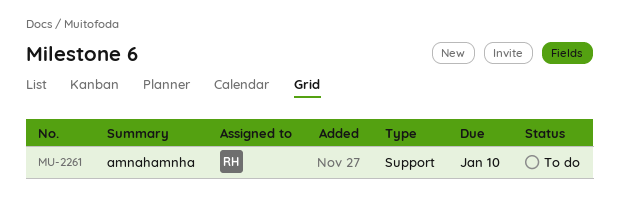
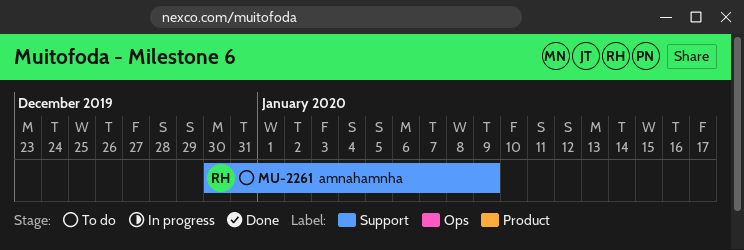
MU-2261, due: Jan 10 -> Jan 9

